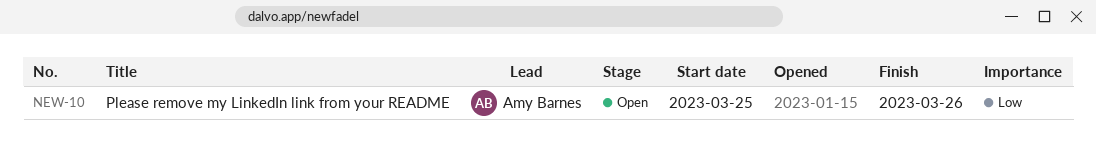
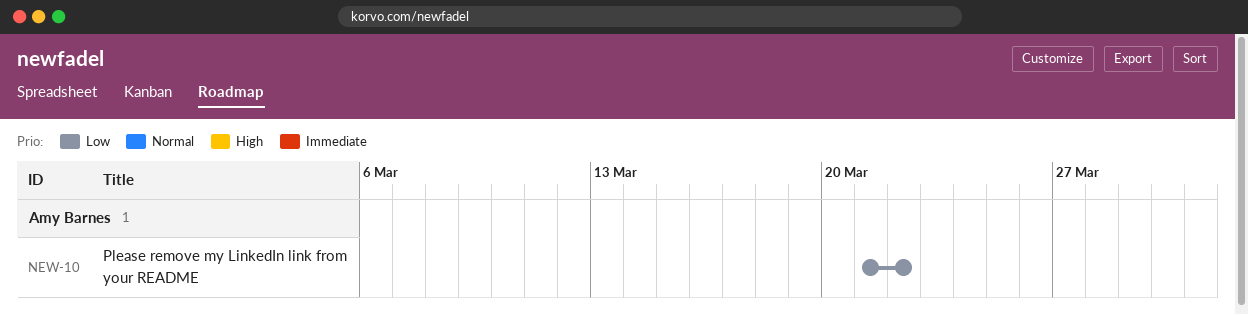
NEW-10, start: Mar 25 -> Mar 21
NEW-10, due: Mar 26 -> Mar 22

